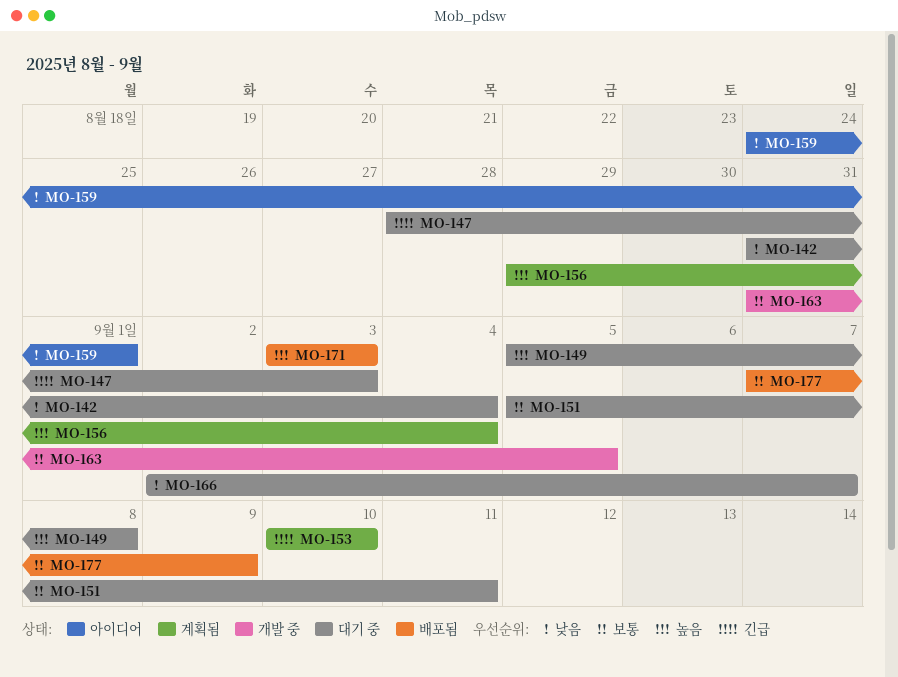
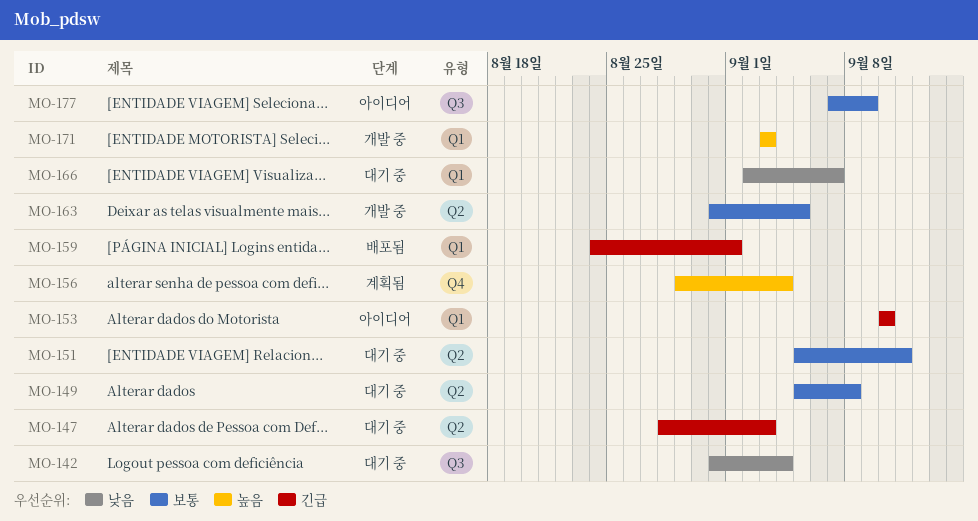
MO-149, priority: 높음 -> 보통
MO-153, status: 계획됨 -> 아이디어
MO-159, status: 아이디어 -> 배포됨
MO-159, priority: 낮음 -> 긴급
MO-171, status: 배포됨 -> 개발 중
MO-177, status: 배포됨 -> 아이디어

